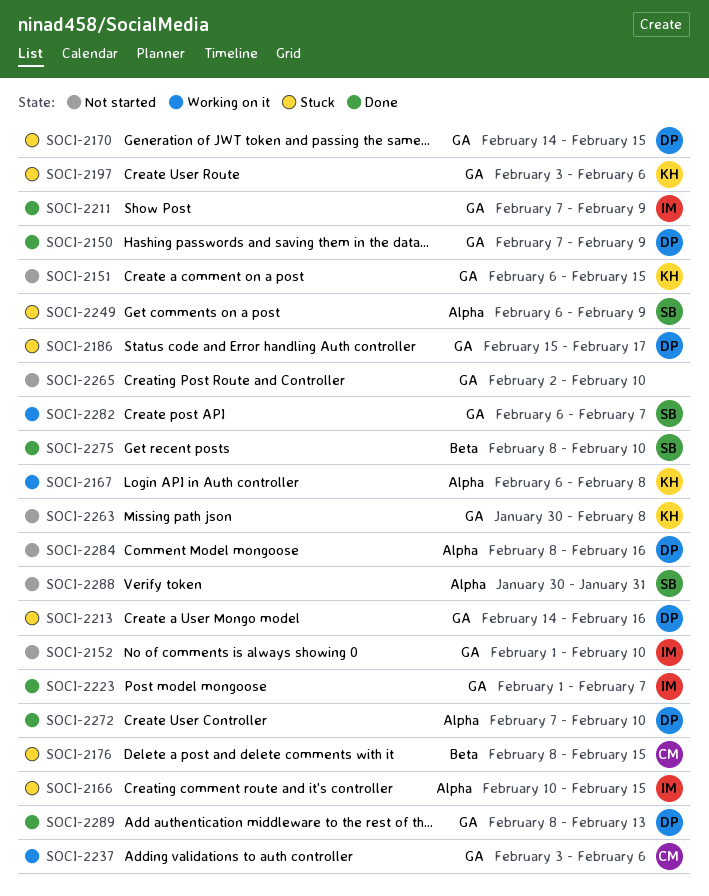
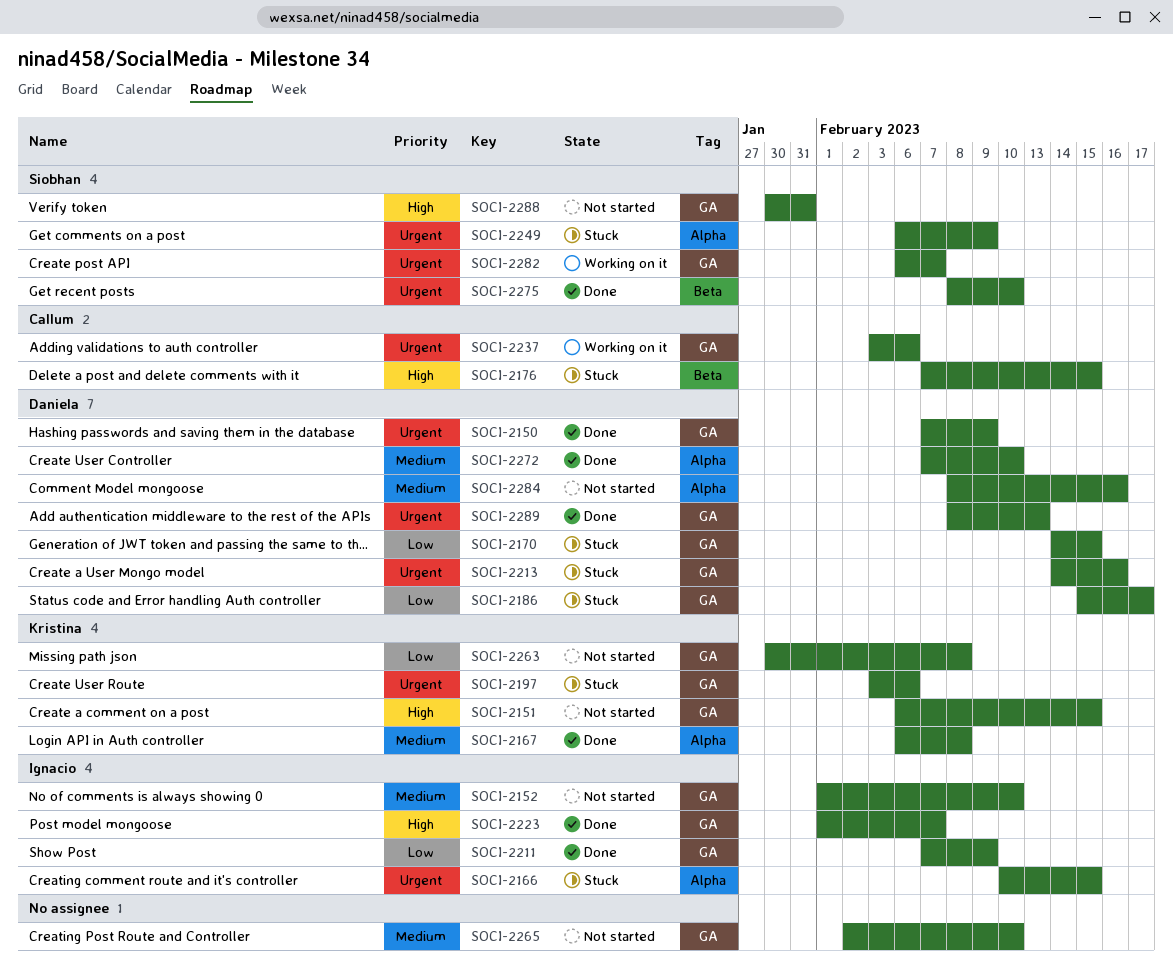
SOCI-2167, status: Working on it -> Done
SOCI-2176, start: Feb 8 -> Feb 7
SOCI-2288, label: Alpha -> GA

